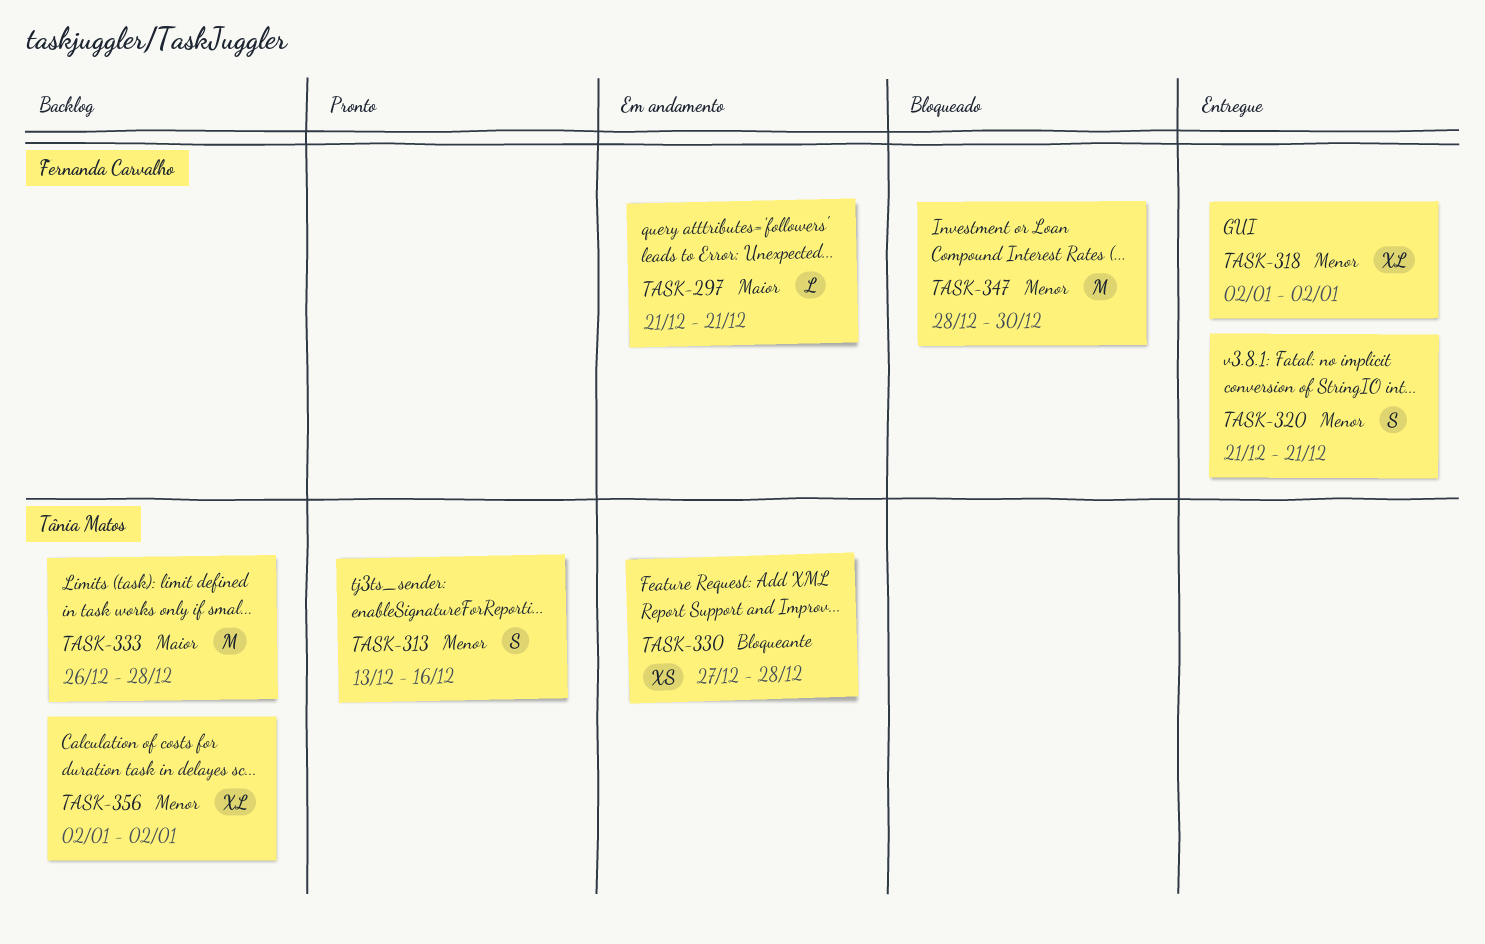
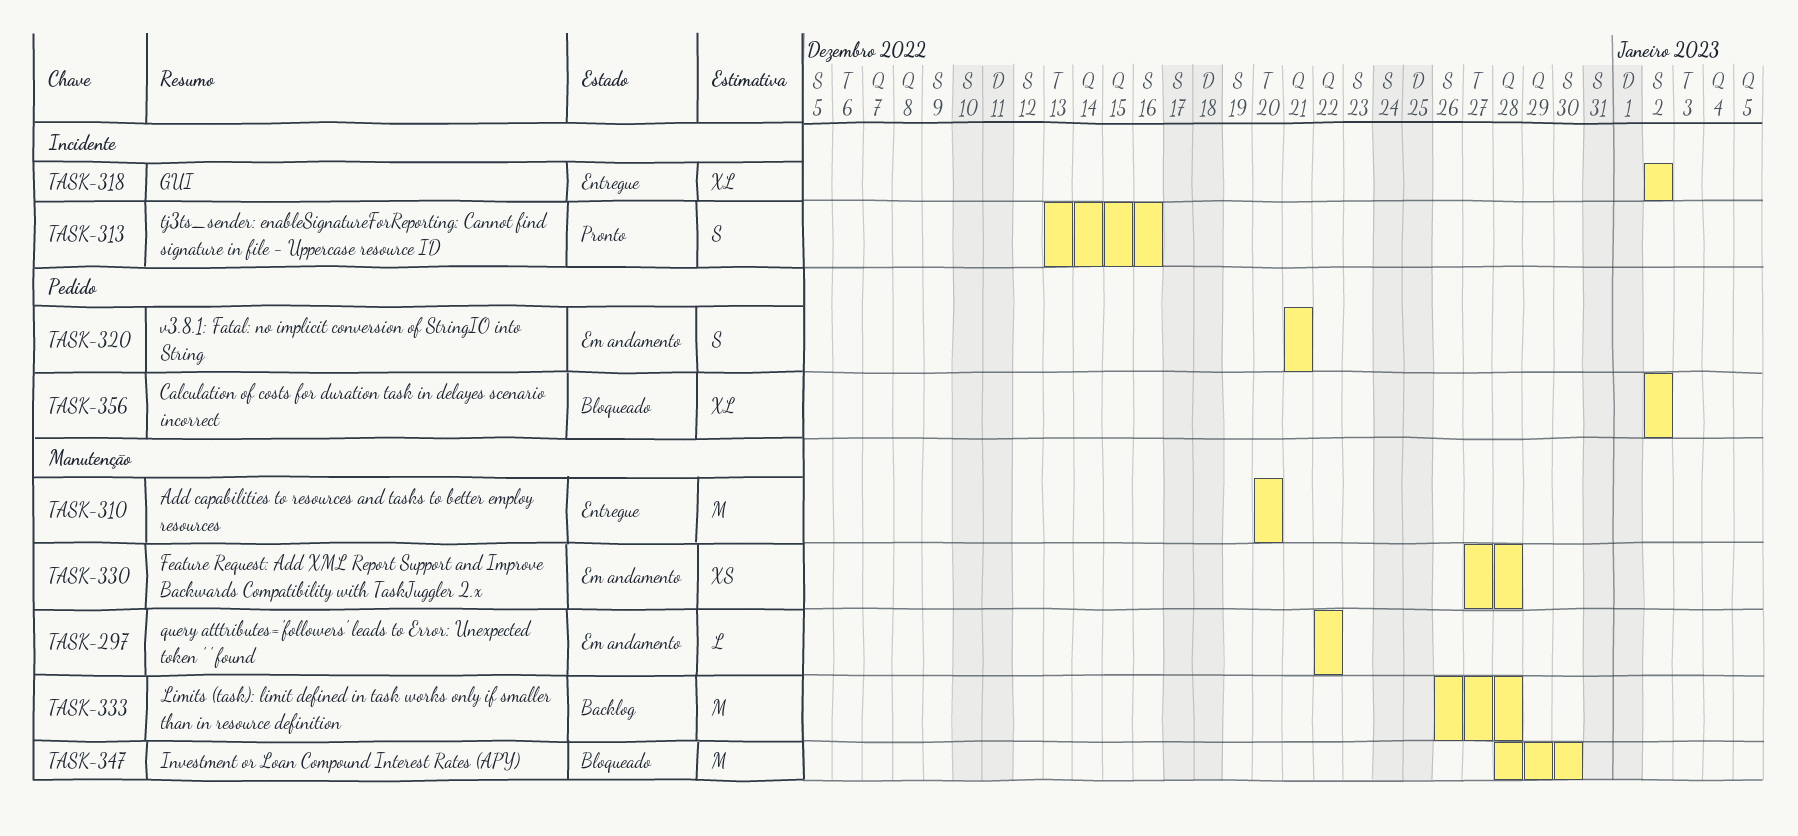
TASK-297, start: Dec 21 -> Dec 22
TASK-297, due: Dec 21 -> Dec 22
TASK-310: none -> present
TASK-320, status: Entregue -> Em andamento
TASK-356, status: Backlog -> Bloqueado

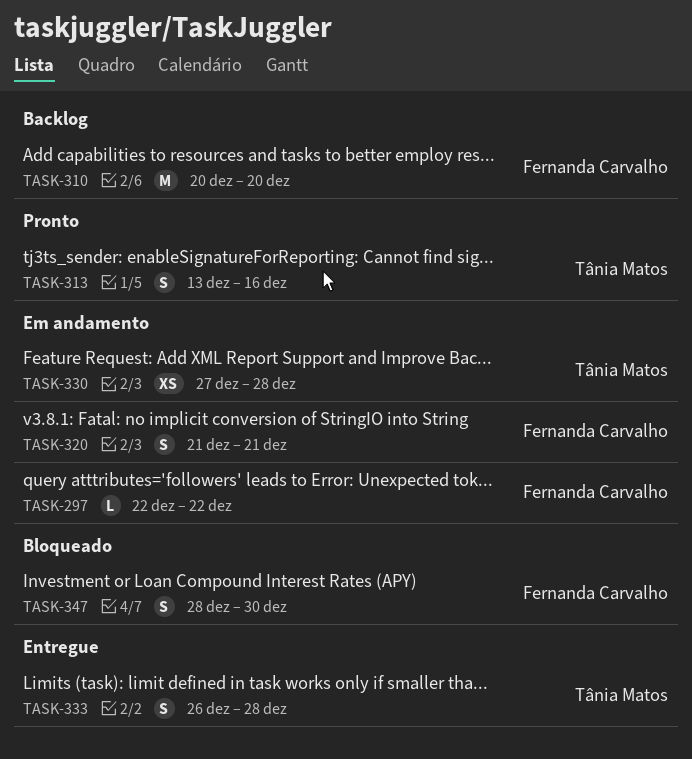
TASK-310, status: Entregue -> Backlog
TASK-318: present -> none
TASK-333, status: Backlog -> Entregue
TASK-333, estimate: M -> S
TASK-347, estimate: M -> S
TASK-356: present -> none

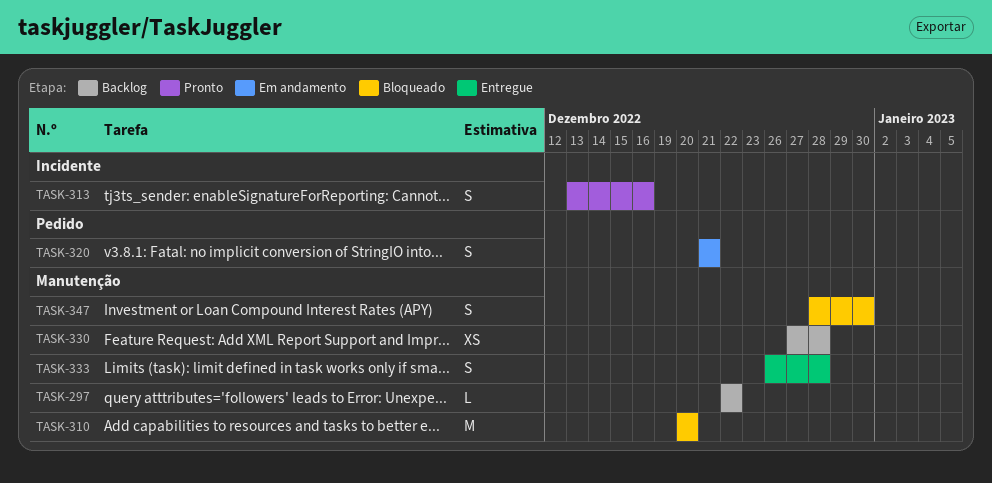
TASK-297, status: Em andamento -> Backlog
TASK-310, status: Backlog -> Bloqueado
TASK-330, status: Em andamento -> Backlog

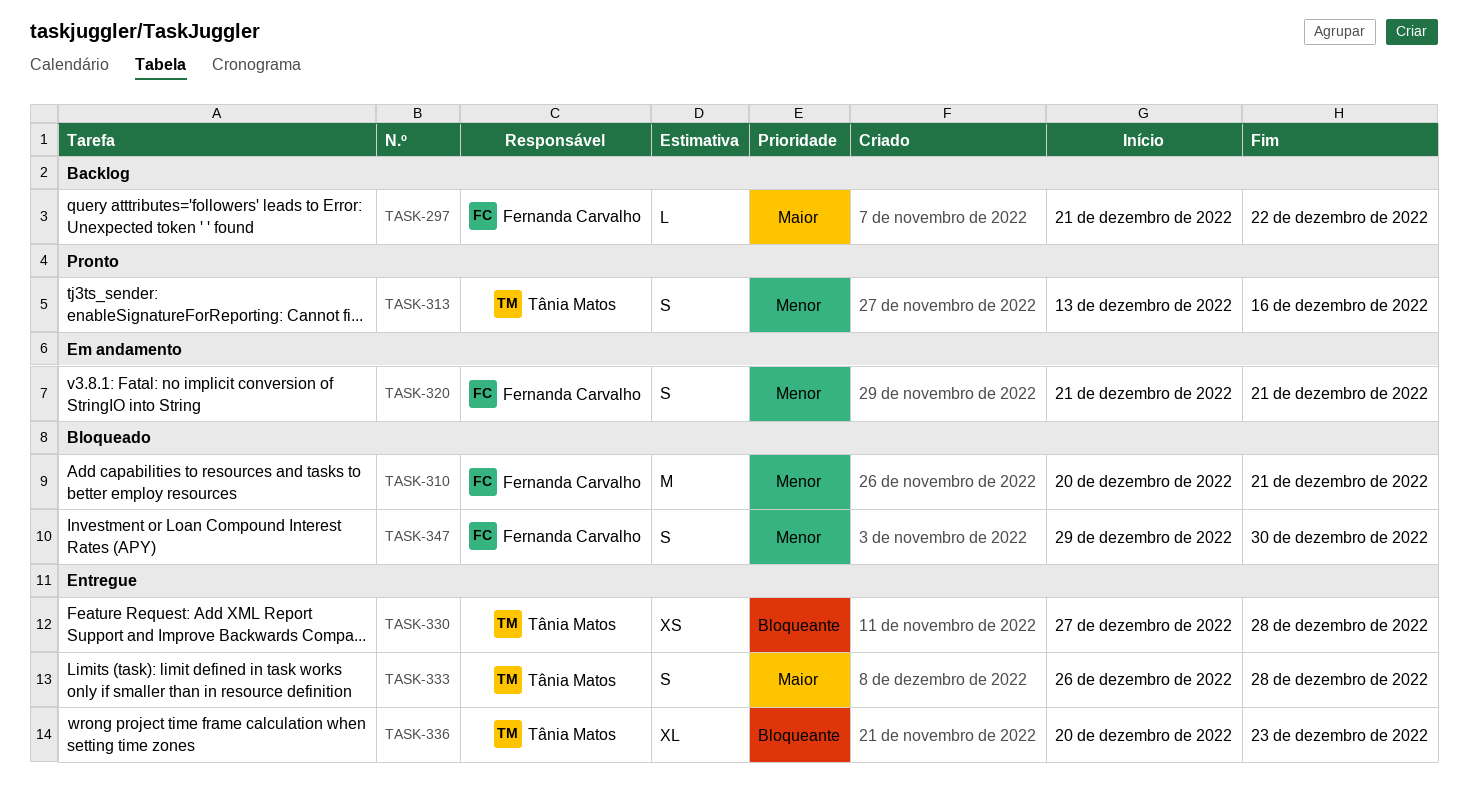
TASK-297, start: Dec 22 -> Dec 21
TASK-310, due: Dec 20 -> Dec 21
TASK-330, status: Backlog -> Entregue
TASK-336: none -> present
TASK-347, start: Dec 28 -> Dec 29

